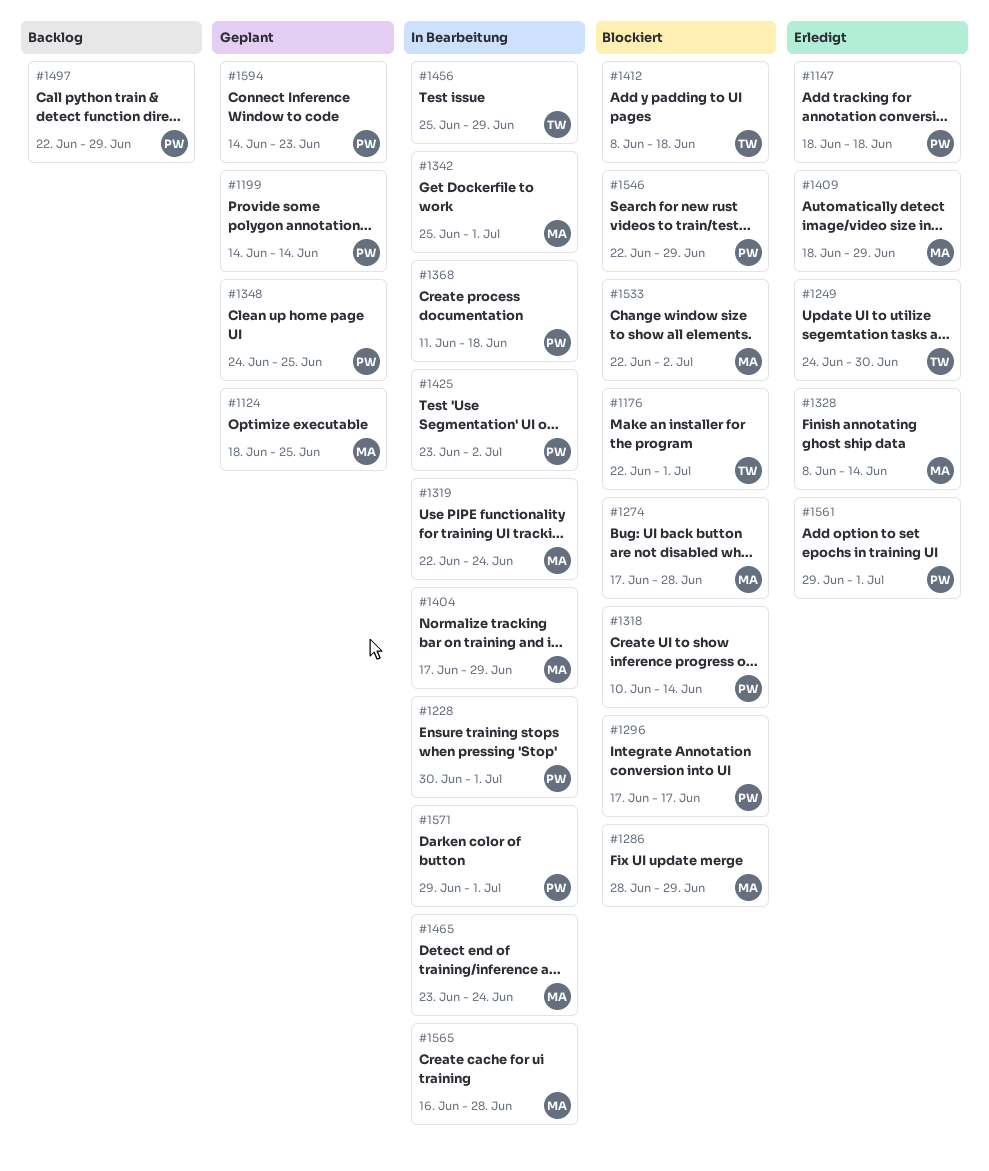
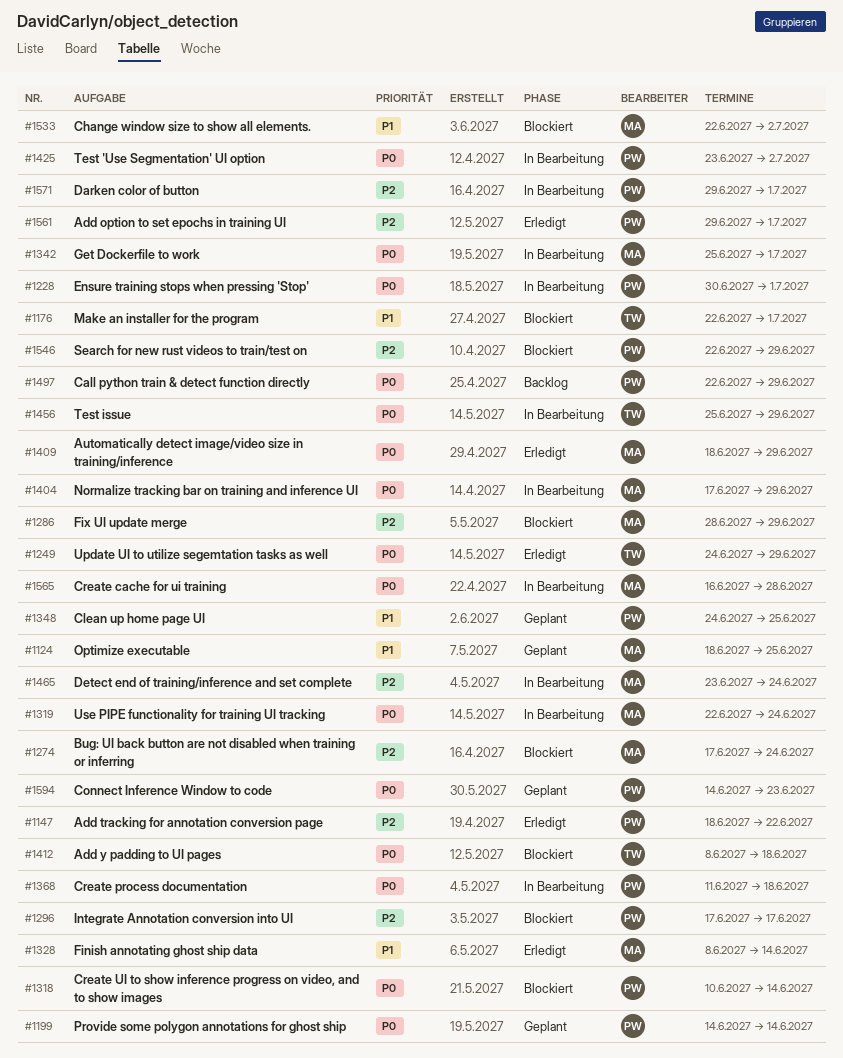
#1147, due: Jun 18 -> Jun 22
#1249, due: Jun 30 -> Jun 29
#1274, due: Jun 28 -> Jun 24

